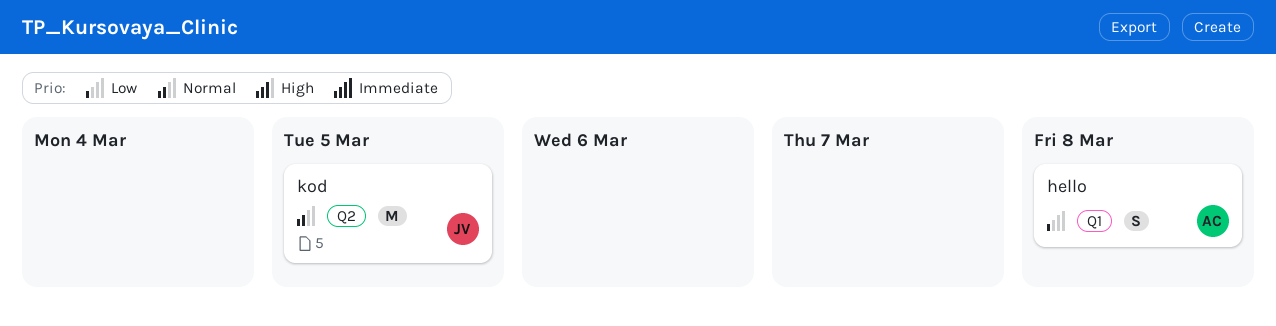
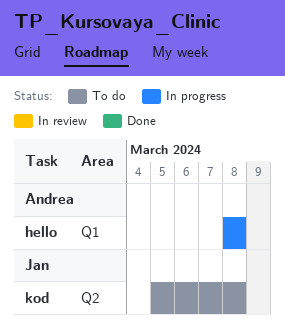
kod, due: Mar 5 -> Mar 8

